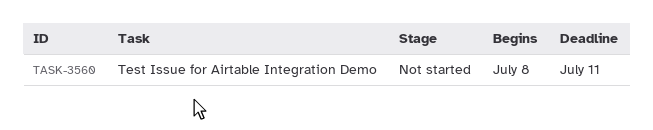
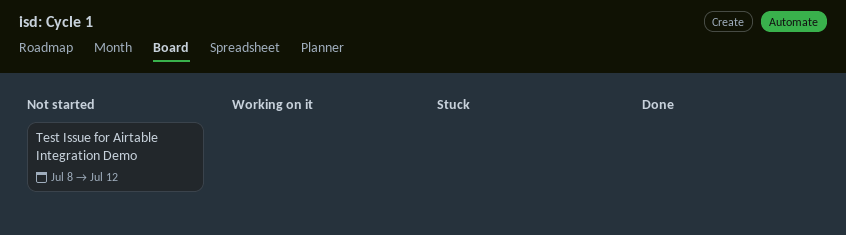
Test Issue for Airtable Integration Demo, due: Jul 11 -> Jul 12

